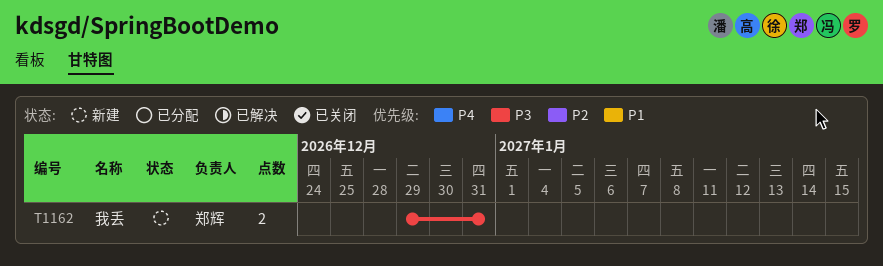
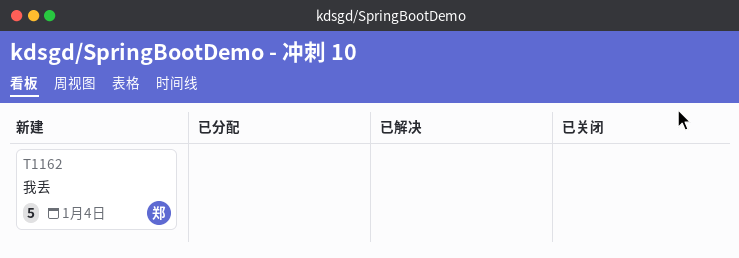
T1162, estimate: 2 -> 5
T1162, due: Dec 31 -> Jan 4

